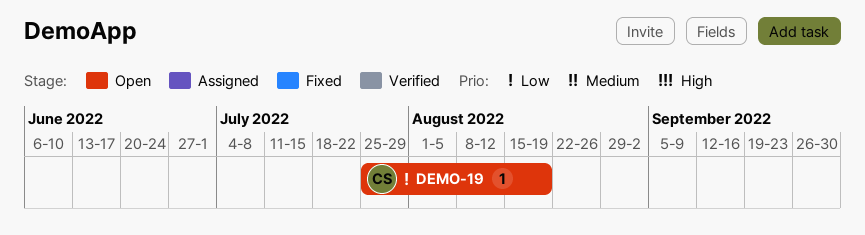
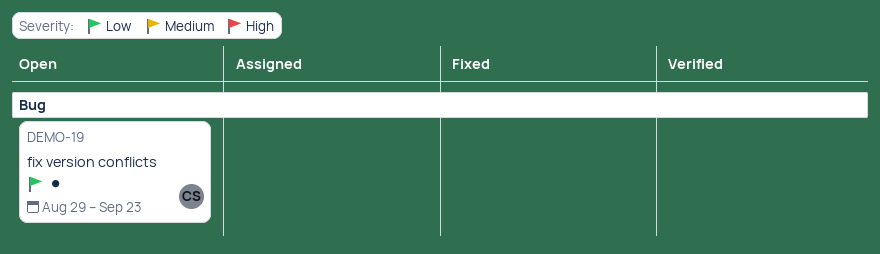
DEMO-19, start: Jul 25 -> Aug 29
DEMO-19, due: Aug 19 -> Sep 23

